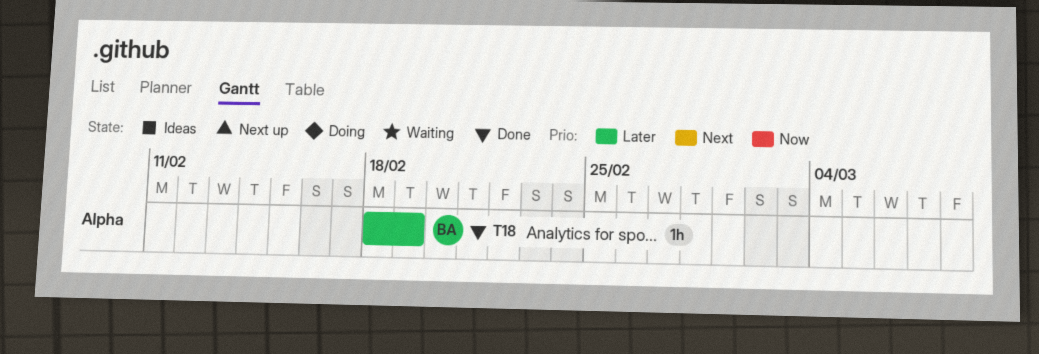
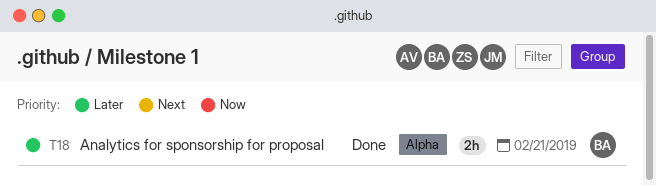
T18, estimate: 1h -> 2h
T18, due: Feb 19 -> Feb 21

